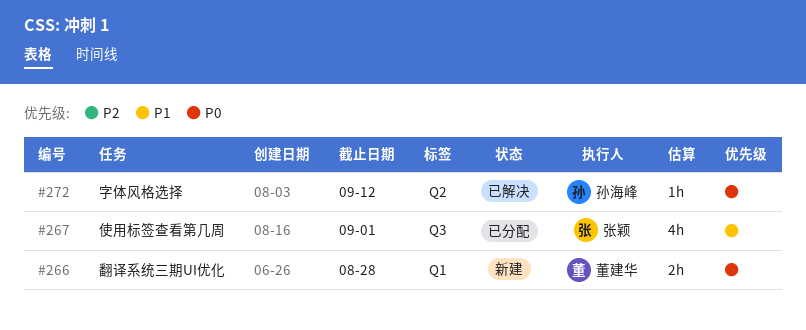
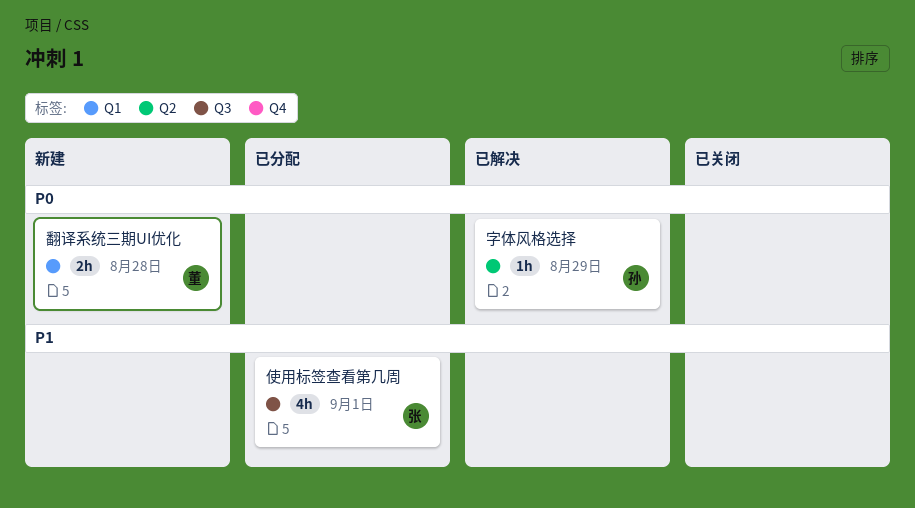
字体风格选择, due: Sep 12 -> Aug 29

